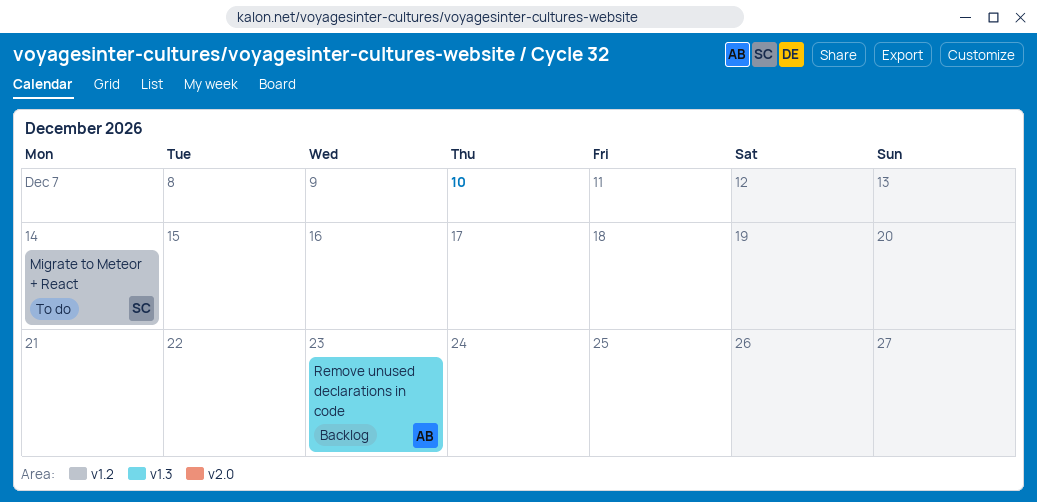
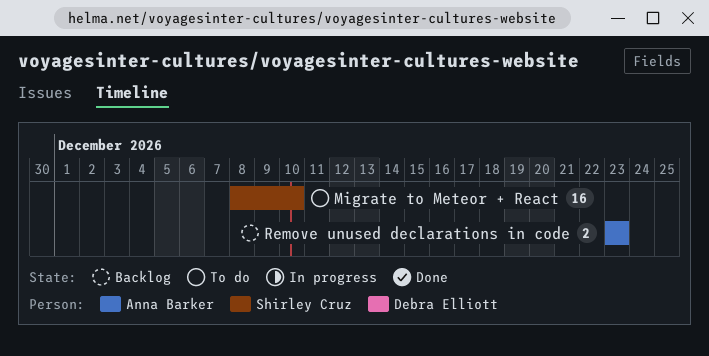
Migrate to Meteor + React, due: Dec 14 -> Dec 10

